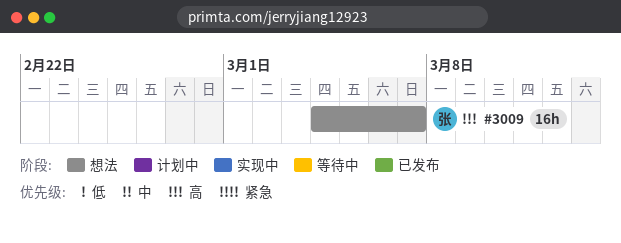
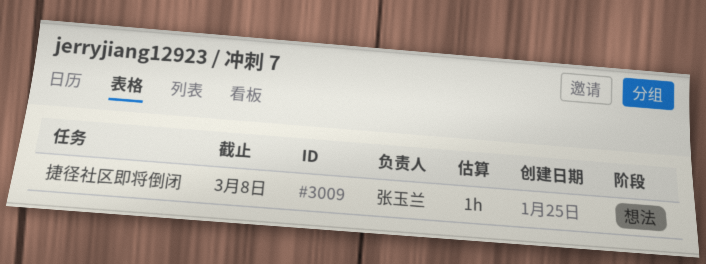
#3009, estimate: 16h -> 1h
#3009, due: Mar 7 -> Mar 8

